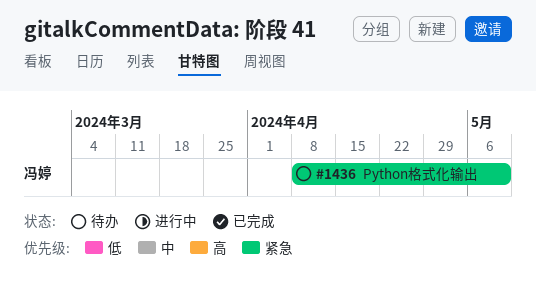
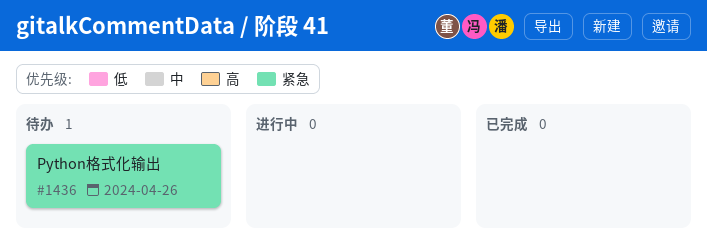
#1436, due: May 10 -> Apr 26

